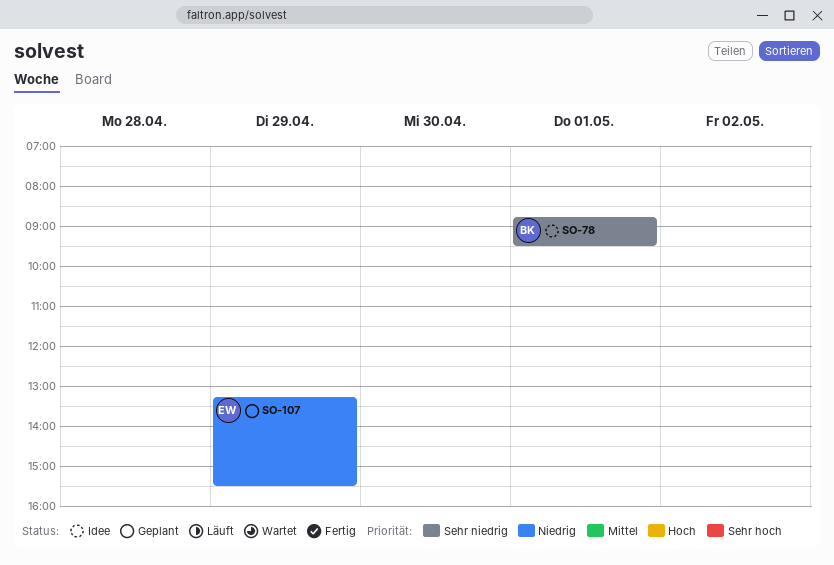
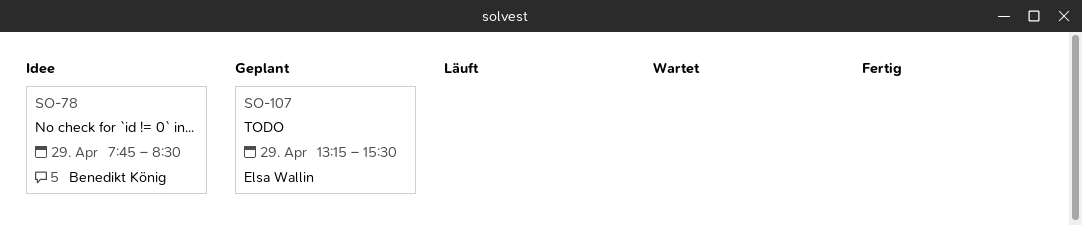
SO-78, day: May 1 -> Apr 29
SO-78, begins: 08:45 -> 07:45
SO-78, ends: 09:30 -> 08:30

